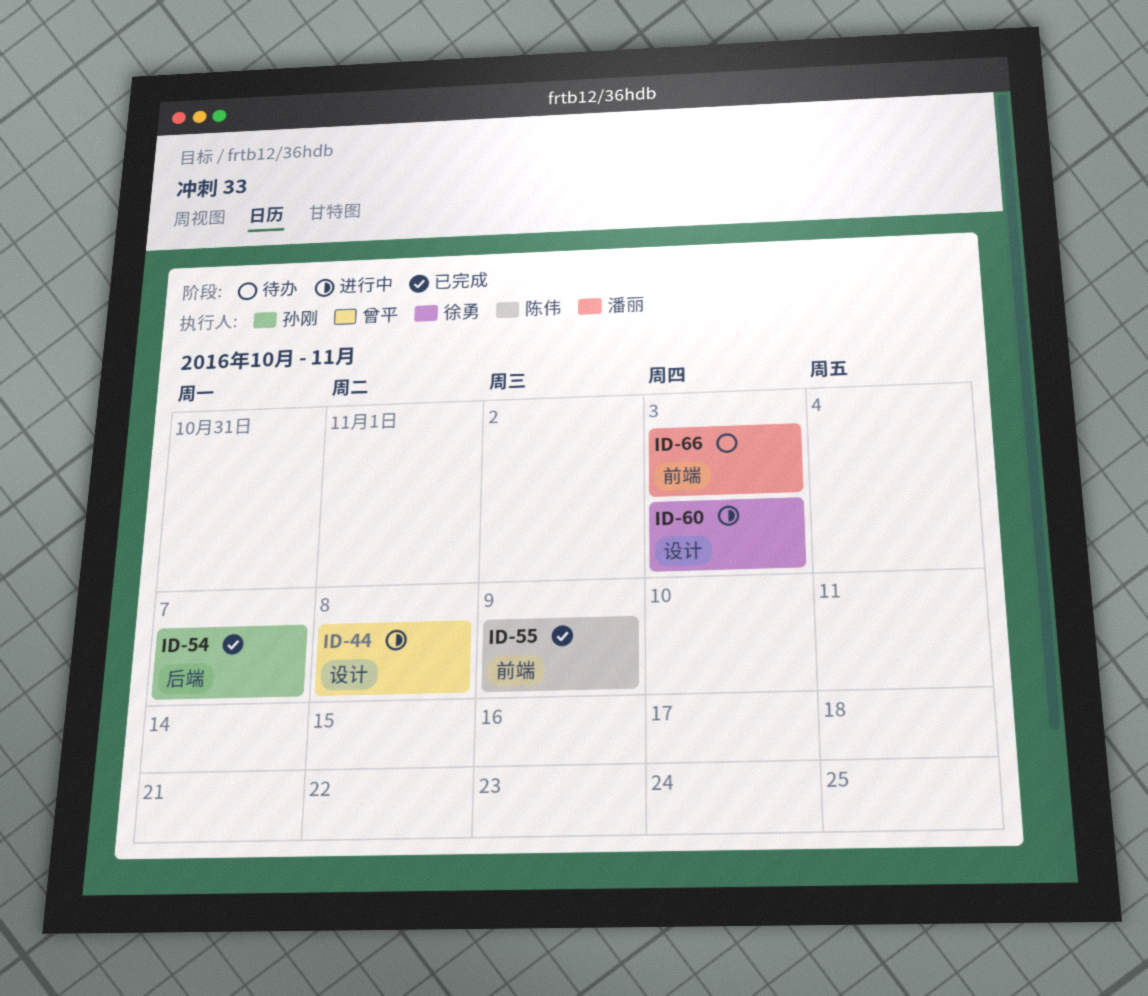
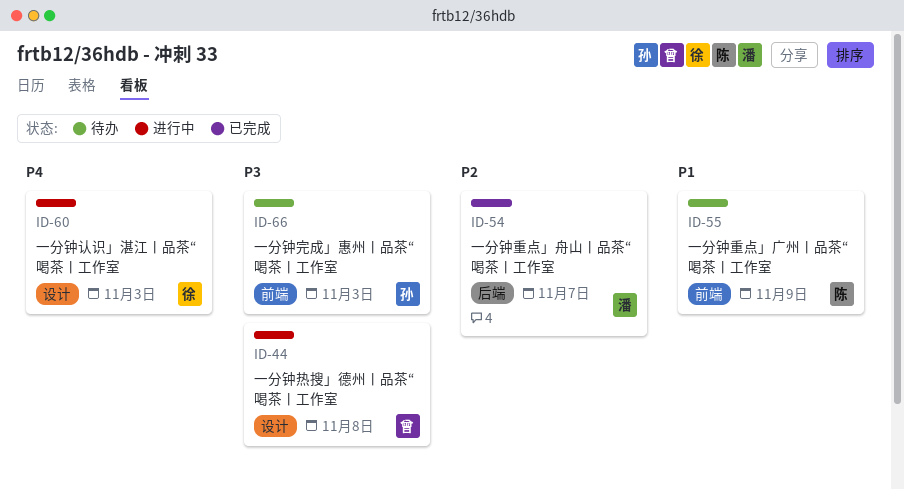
ID-54, owner: 孙刚 -> 潘丽
ID-55, status: 已完成 -> 待办
ID-66, owner: 潘丽 -> 孙刚

